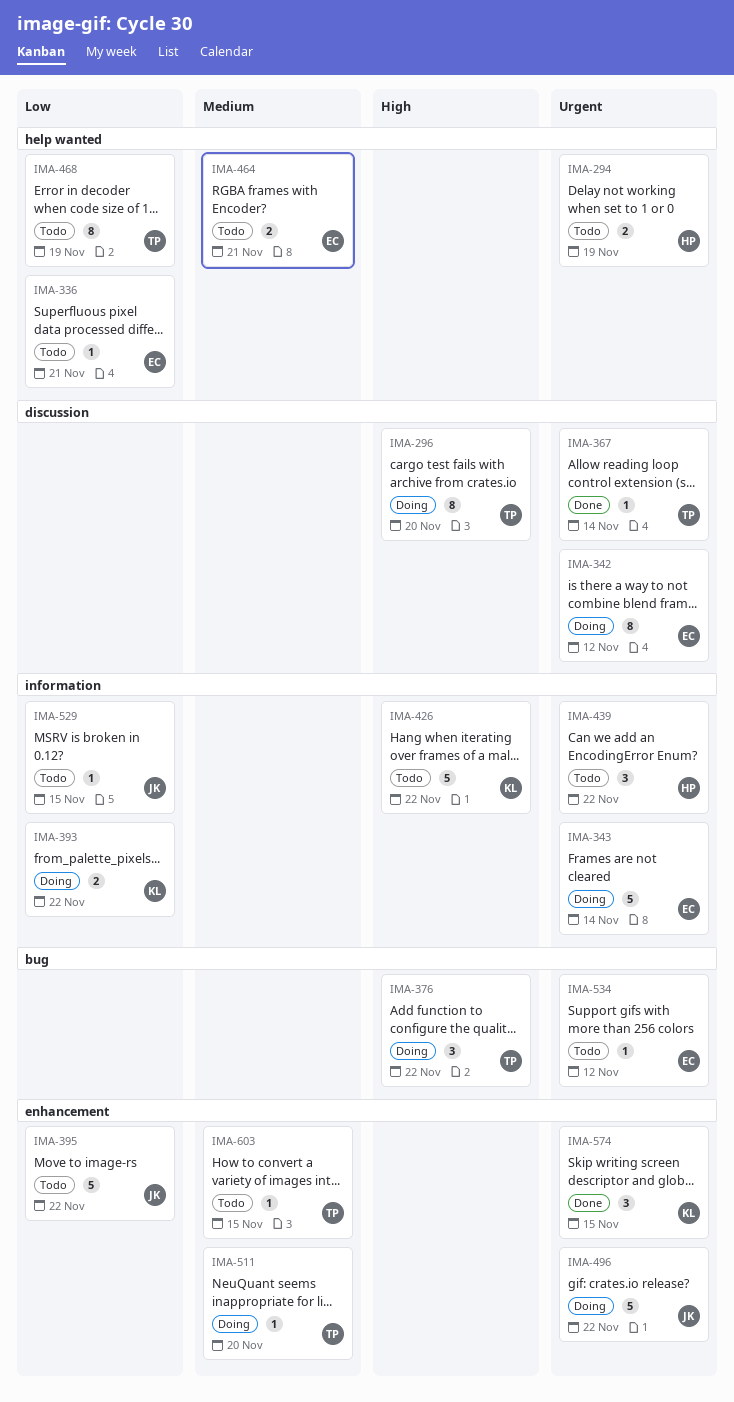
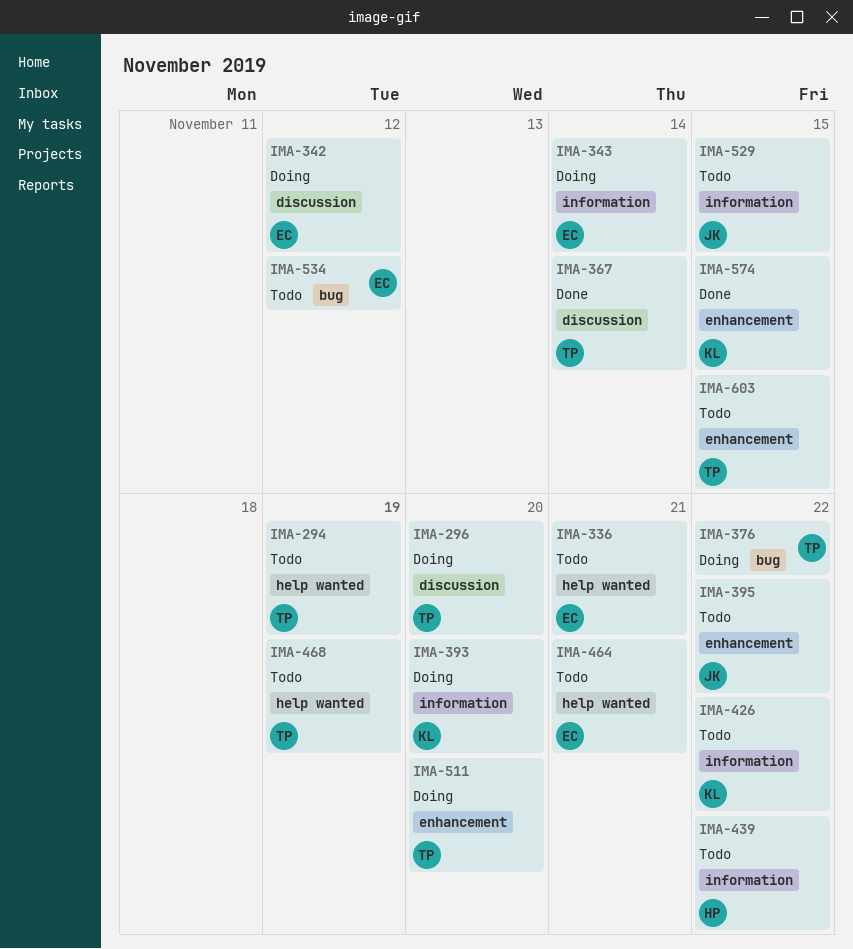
IMA-294, owner: HP -> TP
IMA-393, due: Nov 22 -> Nov 20
IMA-496: present -> none

